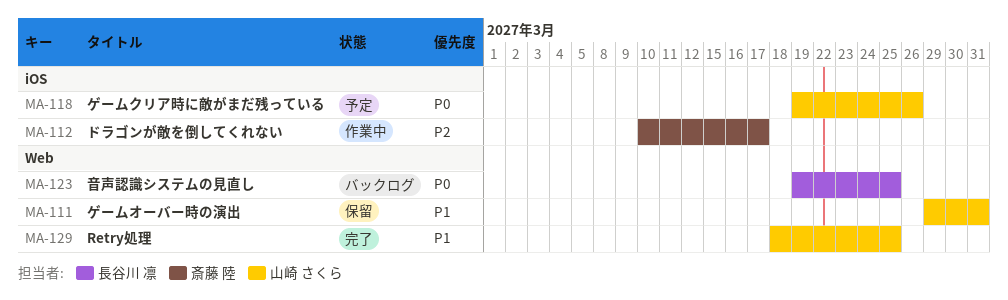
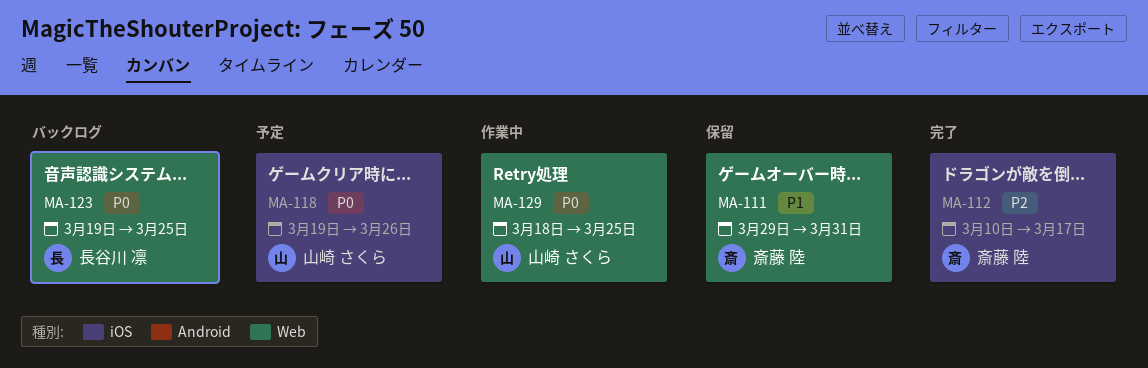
MA-111, owner: 山崎 さくら -> 斎藤 陸
MA-112, status: 作業中 -> 完了
MA-129, status: 完了 -> 作業中
MA-129, priority: P1 -> P0

